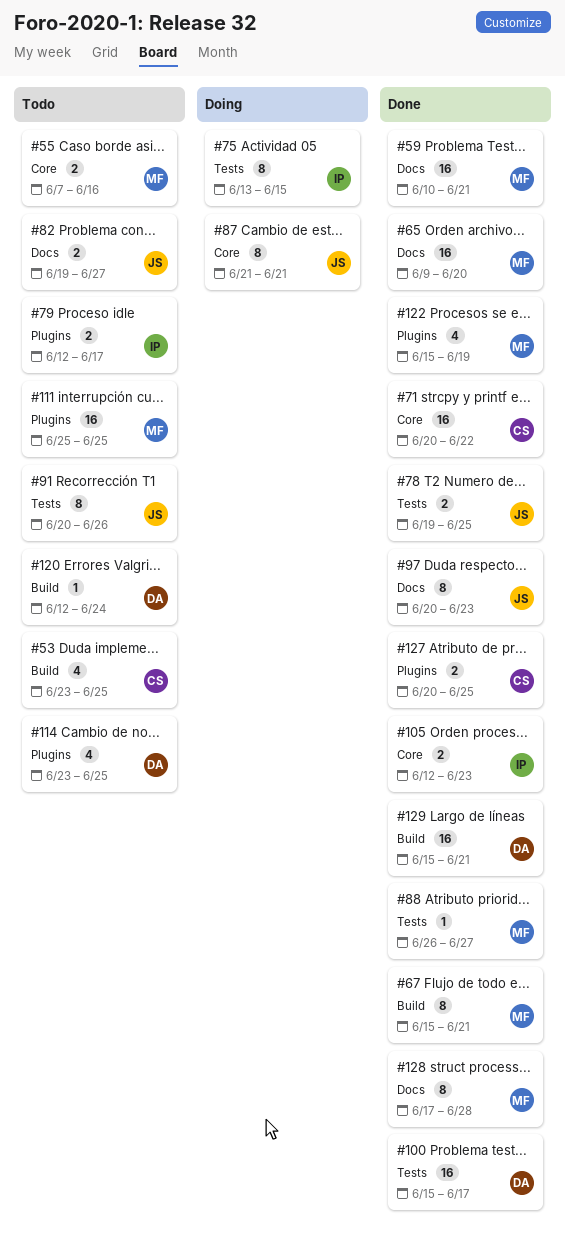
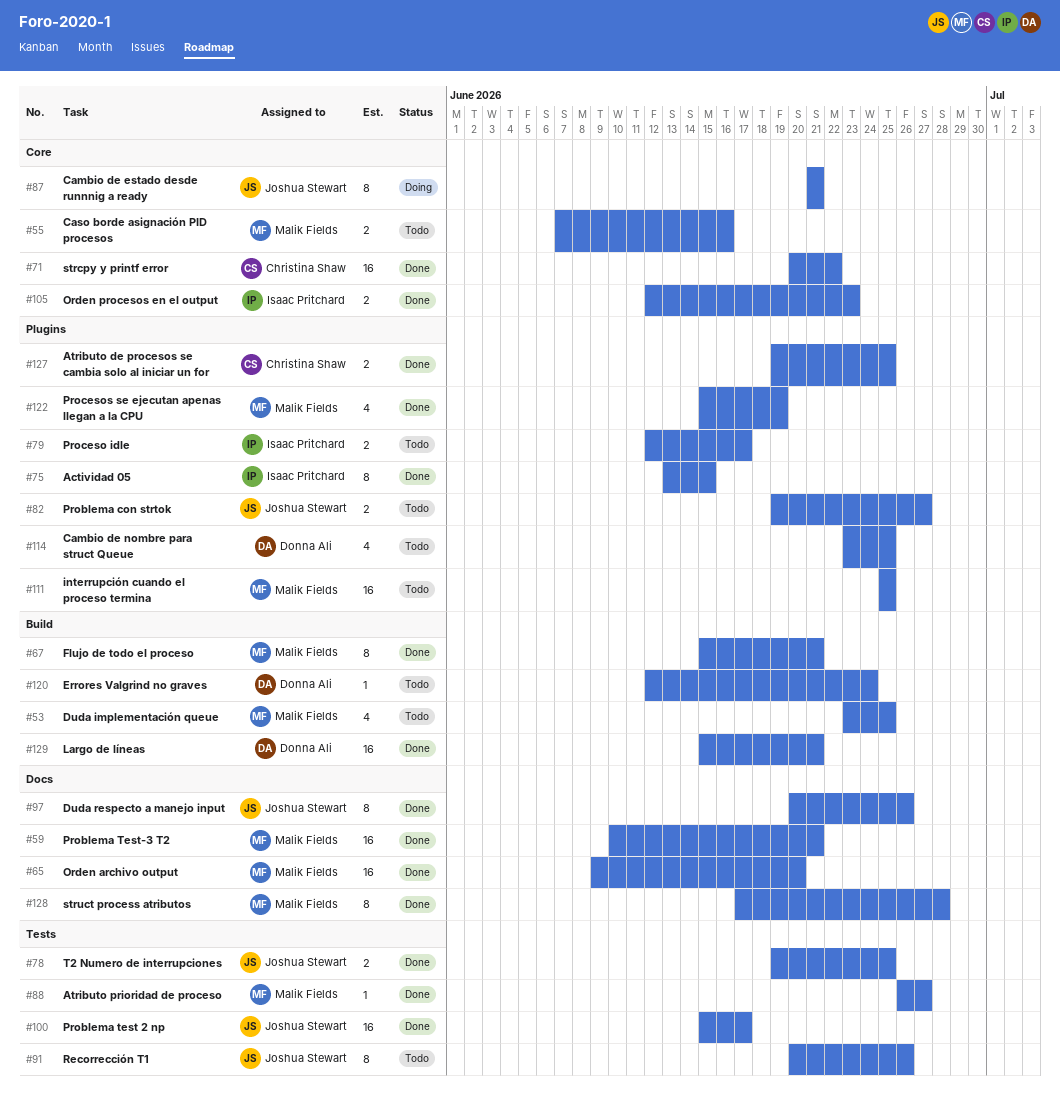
#53, owner: Christina Shaw -> Malik Fields
#75, status: Doing -> Done
#75, label: Tests -> Plugins
#82, label: Docs -> Plugins
#97, due: Jun 23 -> Jun 26
#100, owner: Donna Ali -> Joshua Stewart
#127, start: Jun 20 -> Jun 19

